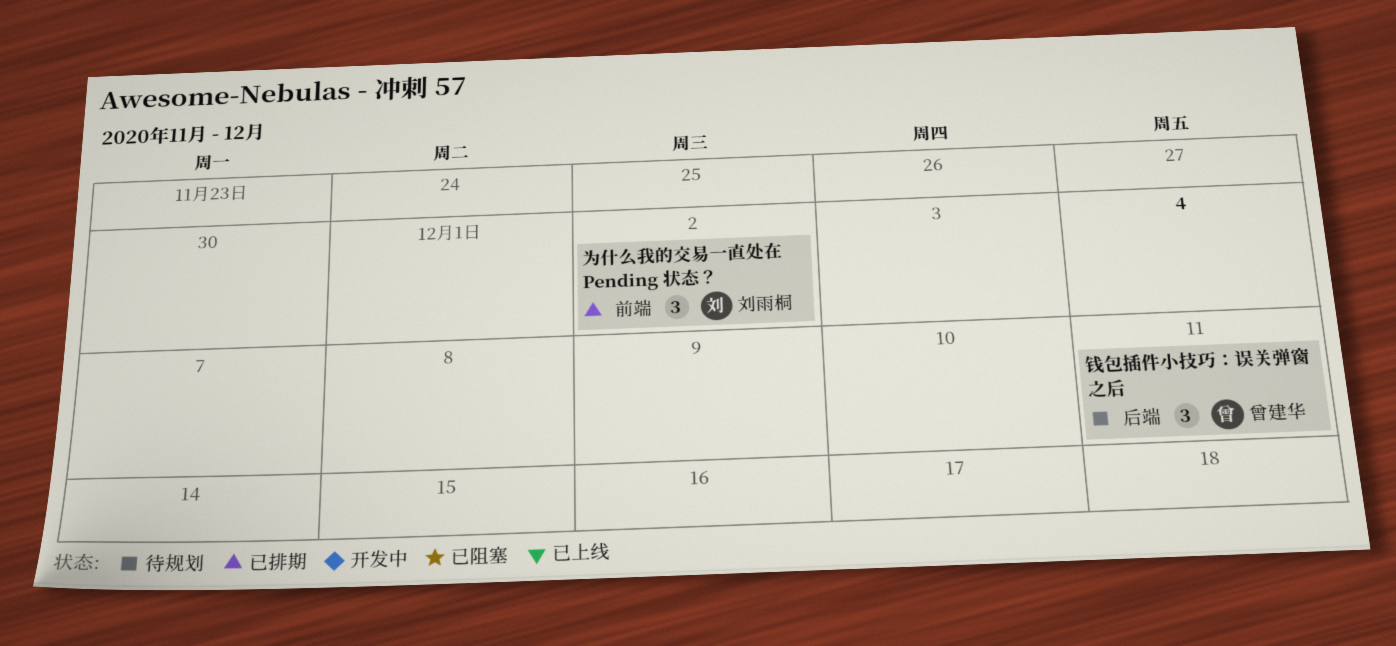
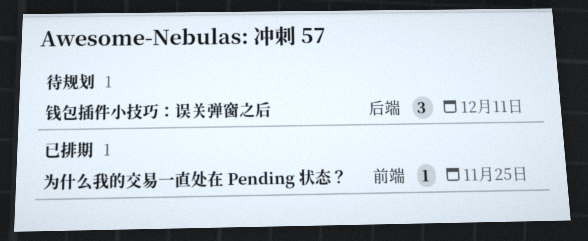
为什么我的交易一直处在 Pending 状态？, estimate: 3 -> 1
为什么我的交易一直处在 Pending 状态？, due: Dec 2 -> Nov 25

